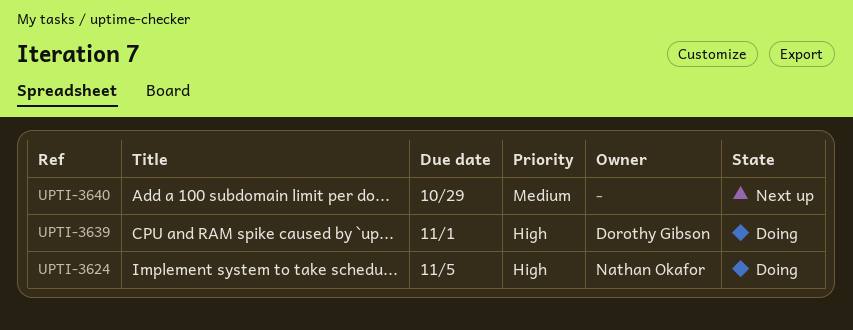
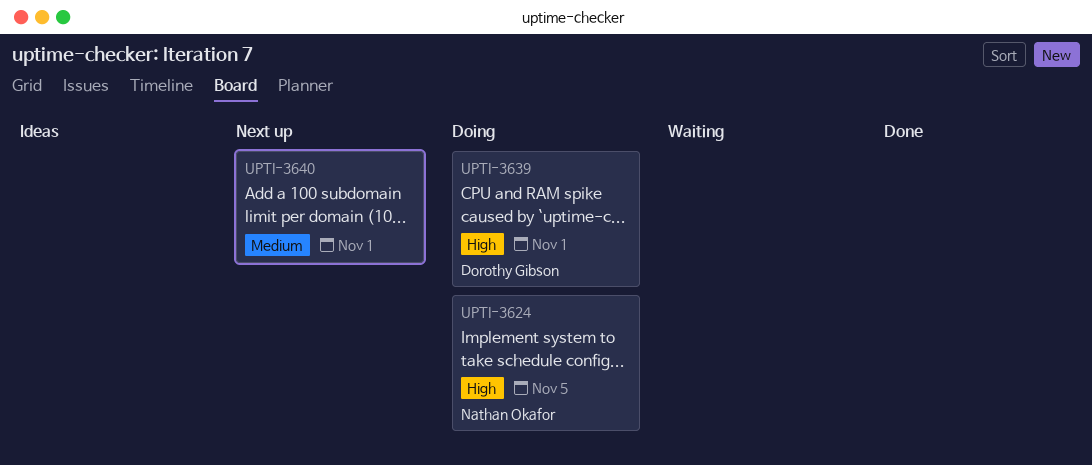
UPTI-3640, due: Oct 29 -> Nov 1

